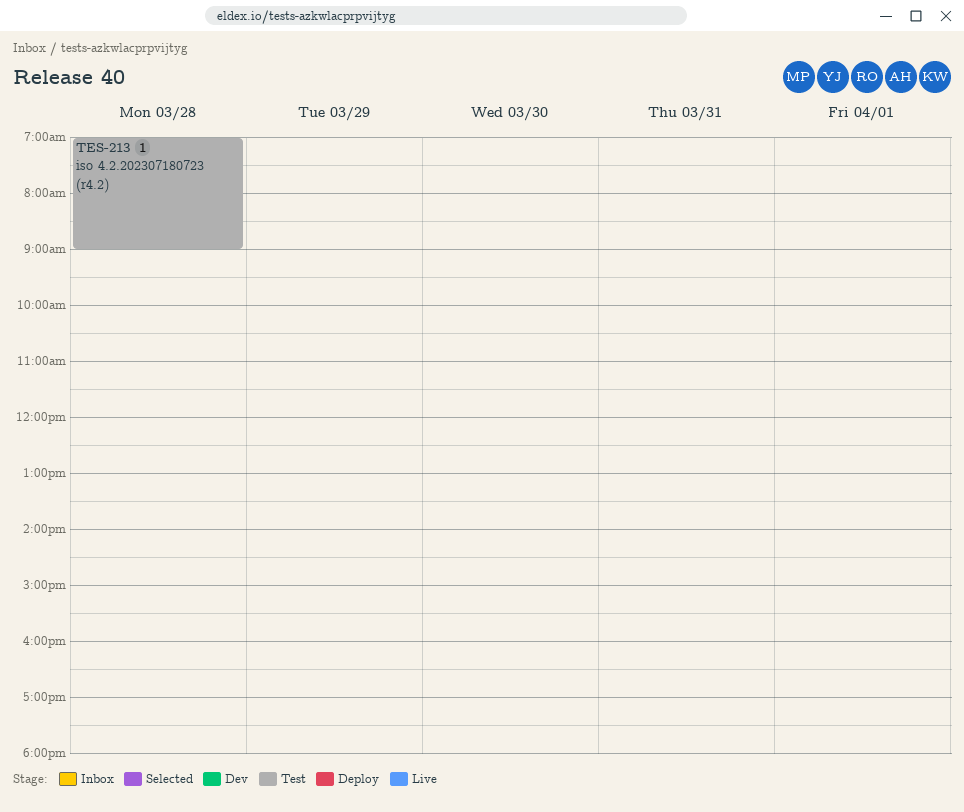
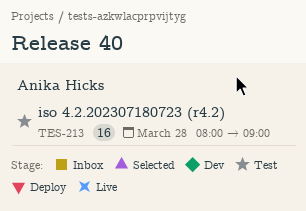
TES-213, estimate: 1 -> 16
TES-213, begins: 07:00 -> 08:00

